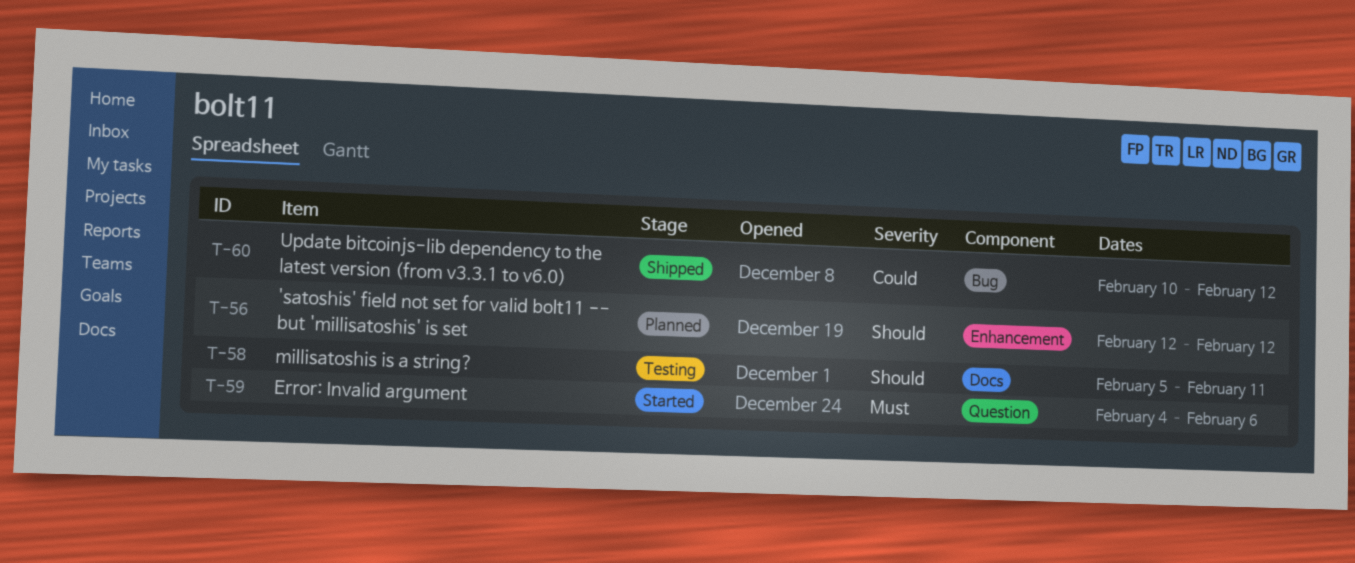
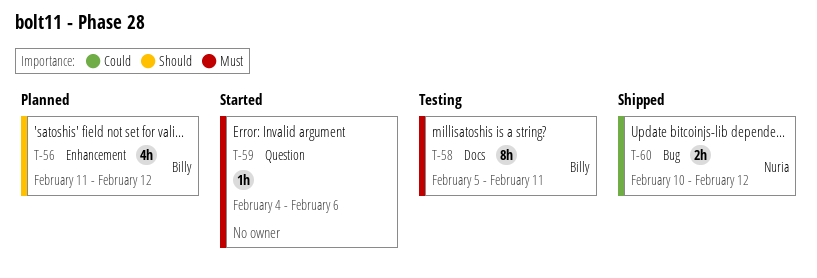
T-56, start: Feb 12 -> Feb 11
T-58, priority: Should -> Must

